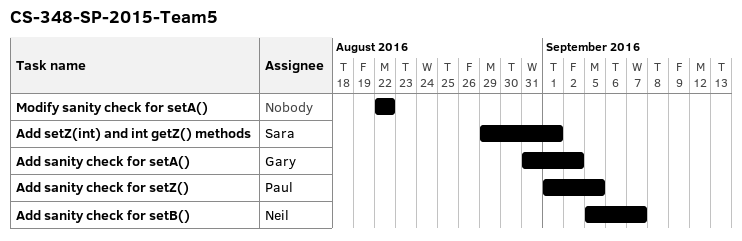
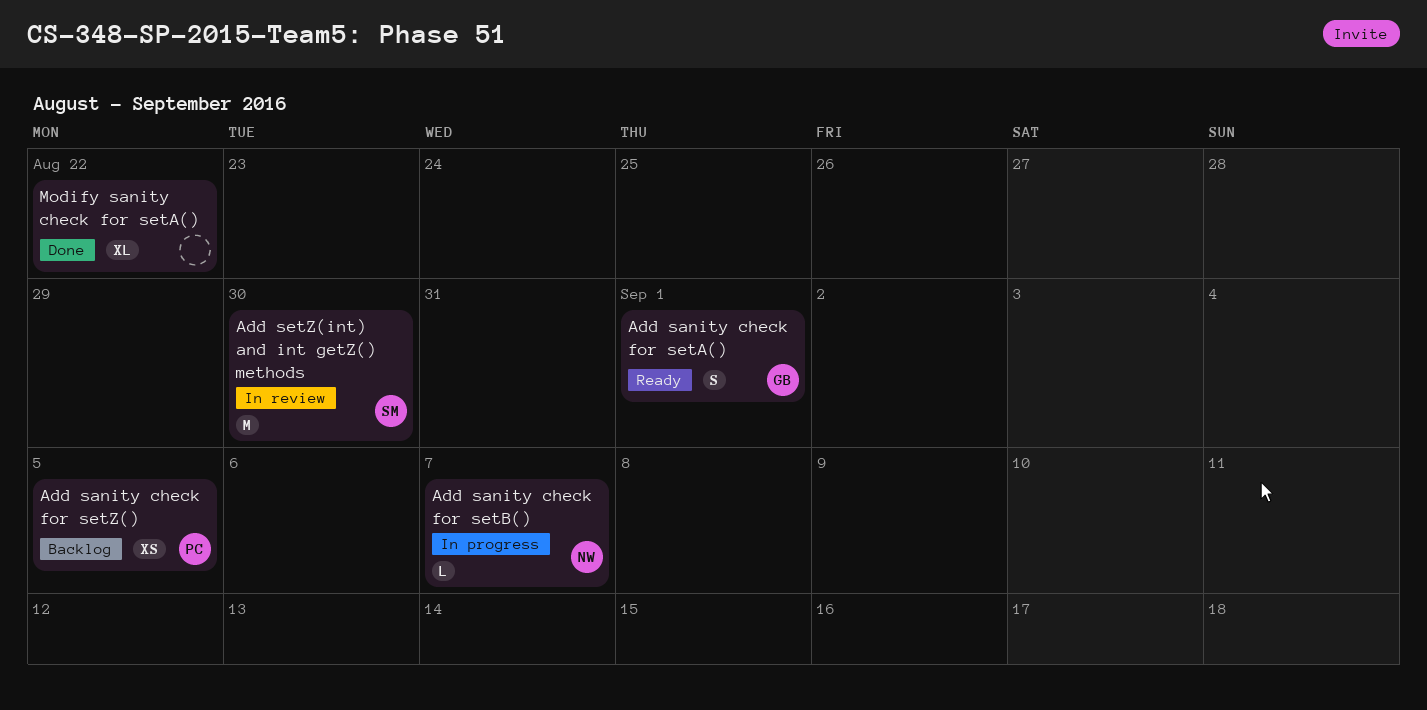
Add sanity check for setA(), due: Sep 2 -> Sep 1
Add setZ(int) and int getZ() methods, due: Sep 1 -> Aug 30

